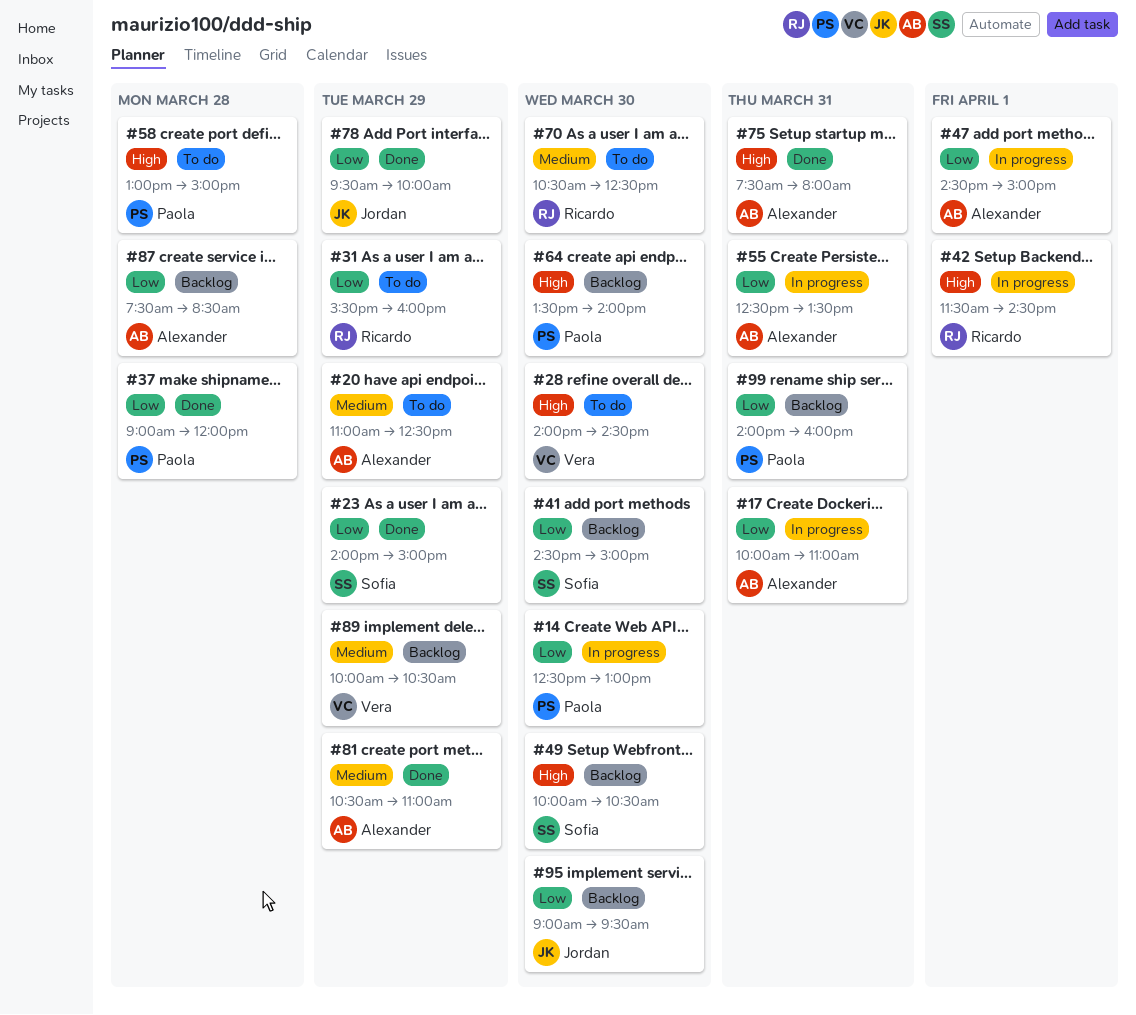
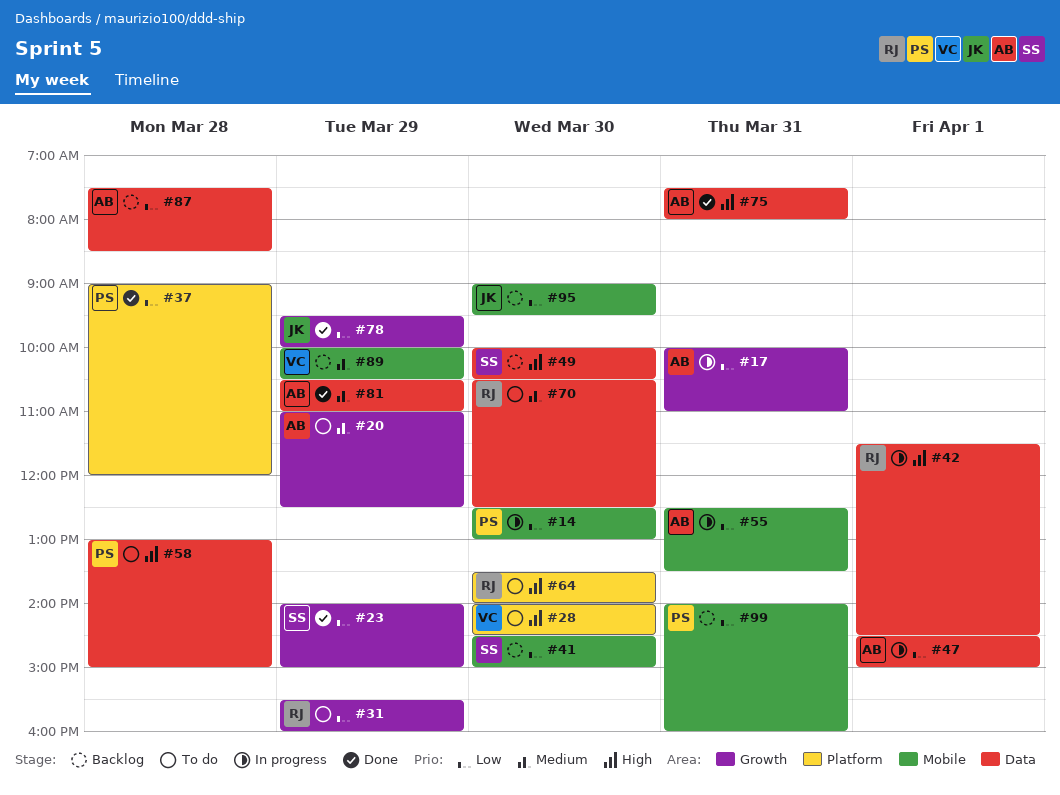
#64, status: Backlog -> To do
#64, owner: Paola -> Ricardo

